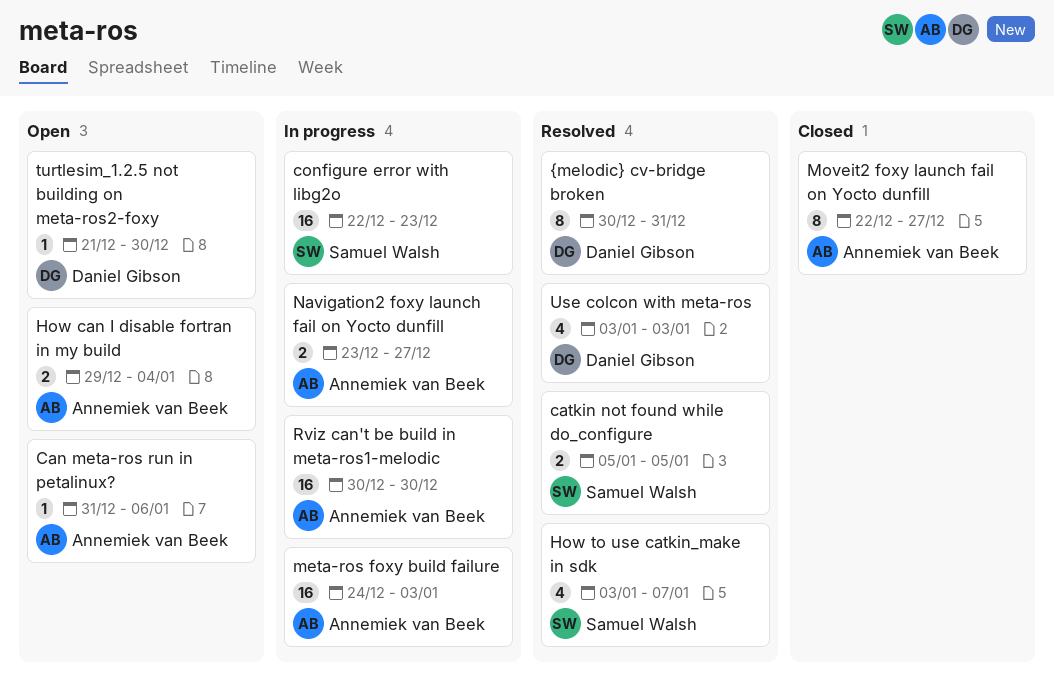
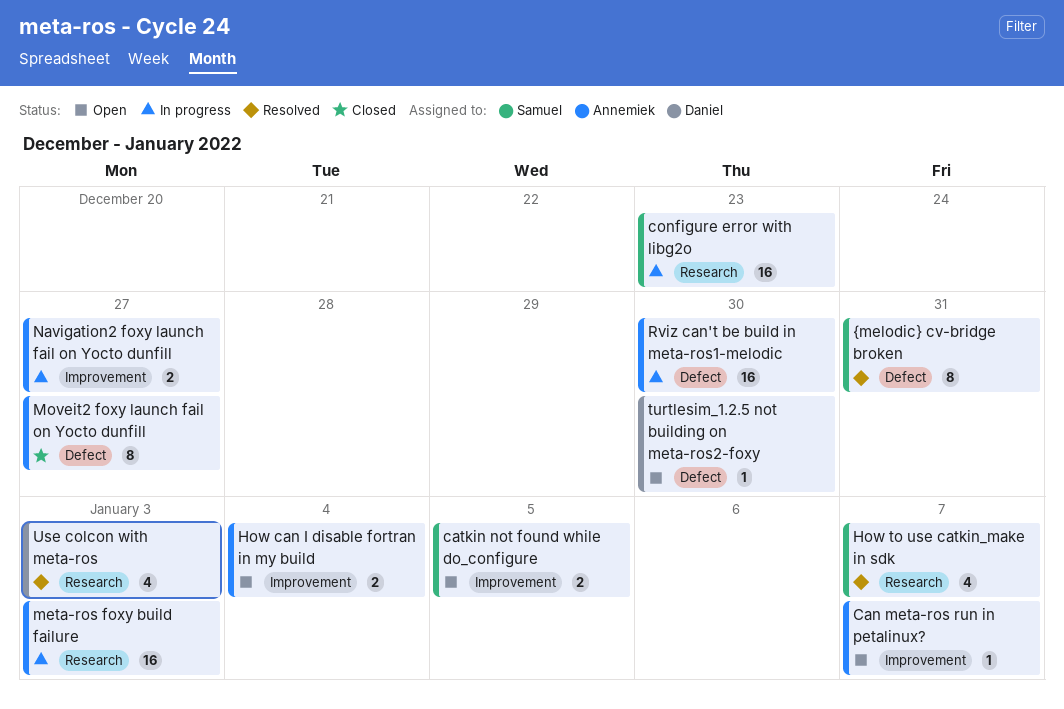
Can meta-ros run in petalinux?, due: Jan 6 -> Jan 7
catkin not found while do_configure, status: Resolved -> Open
{melodic} cv-bridge broken, owner: Daniel Gibson -> Samuel Walsh

